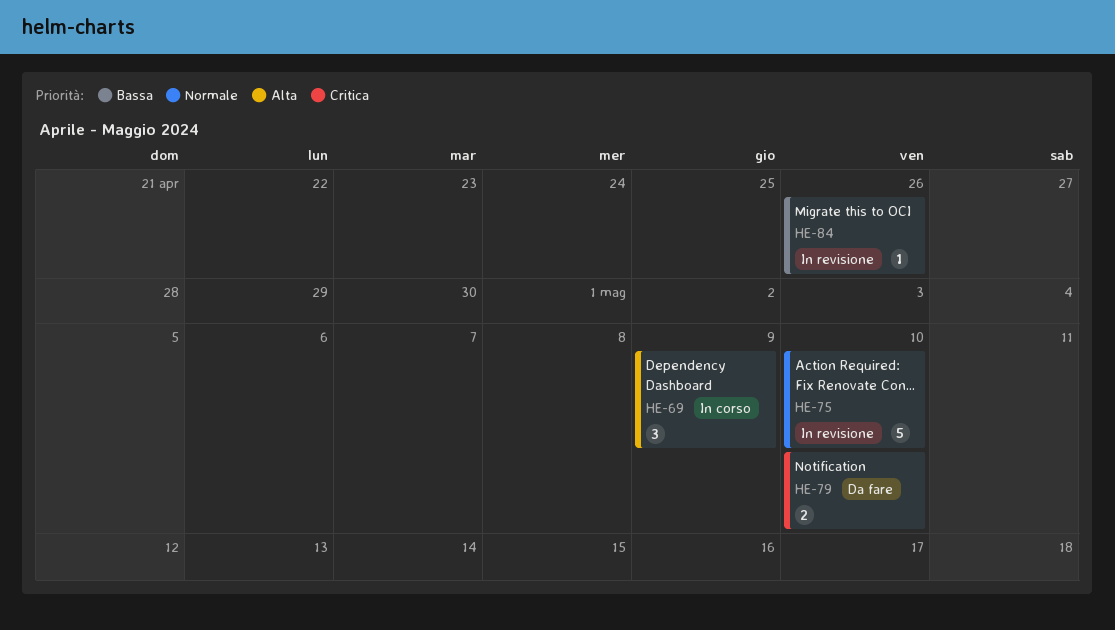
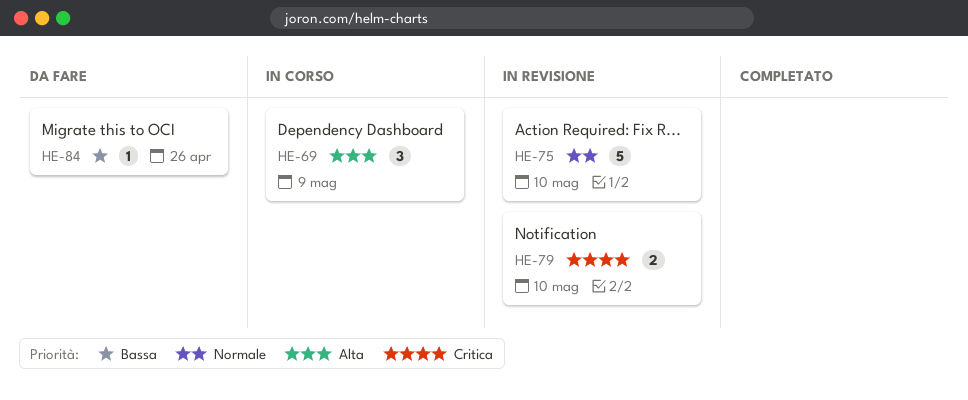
HE-79, status: Da fare -> In revisione
HE-84, status: In revisione -> Da fare

